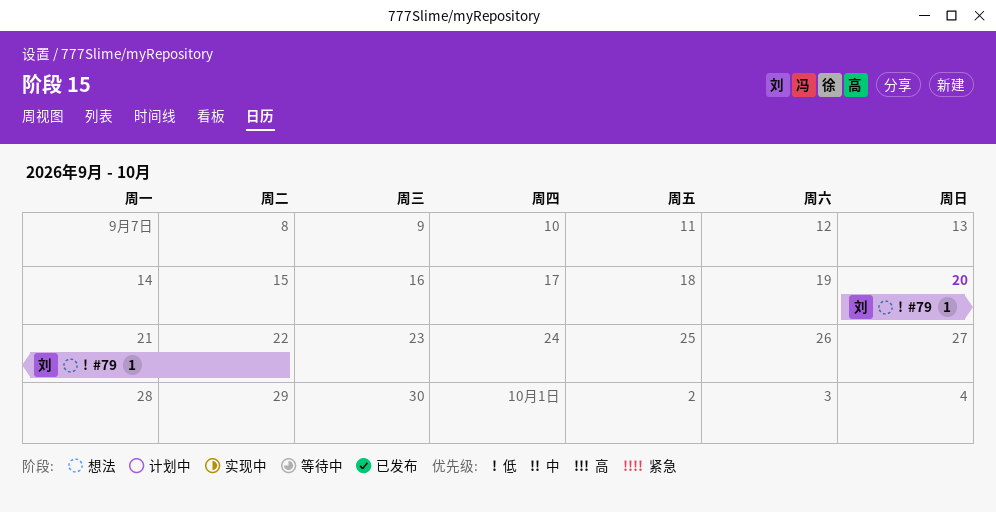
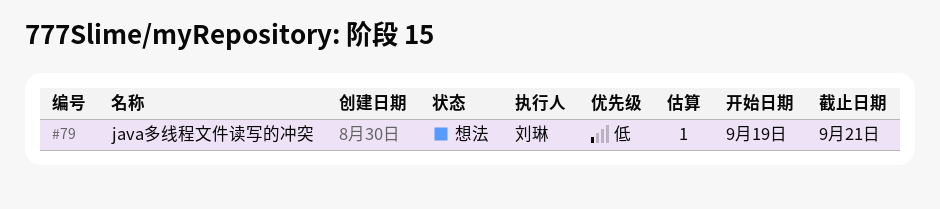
#79, start: Sep 20 -> Sep 19
#79, due: Sep 22 -> Sep 21

